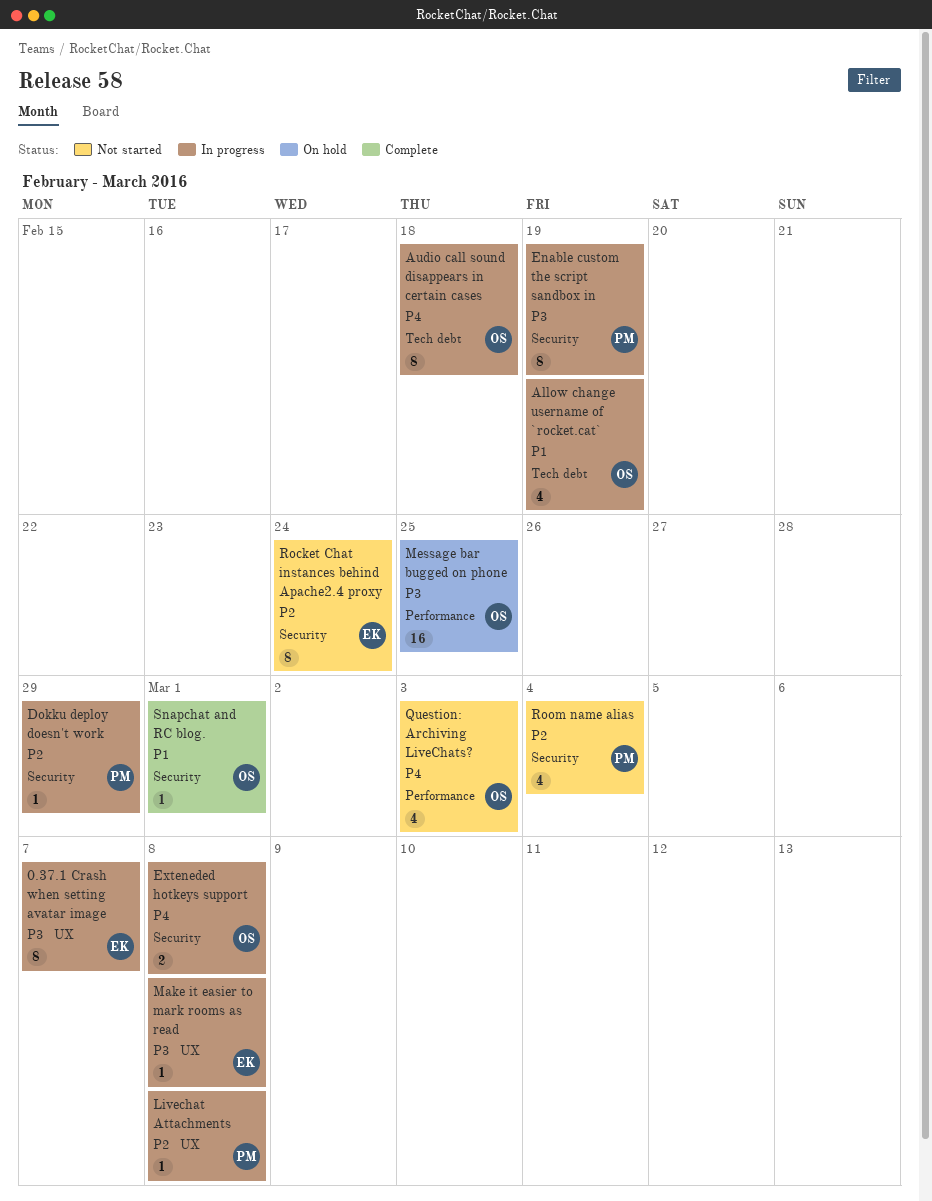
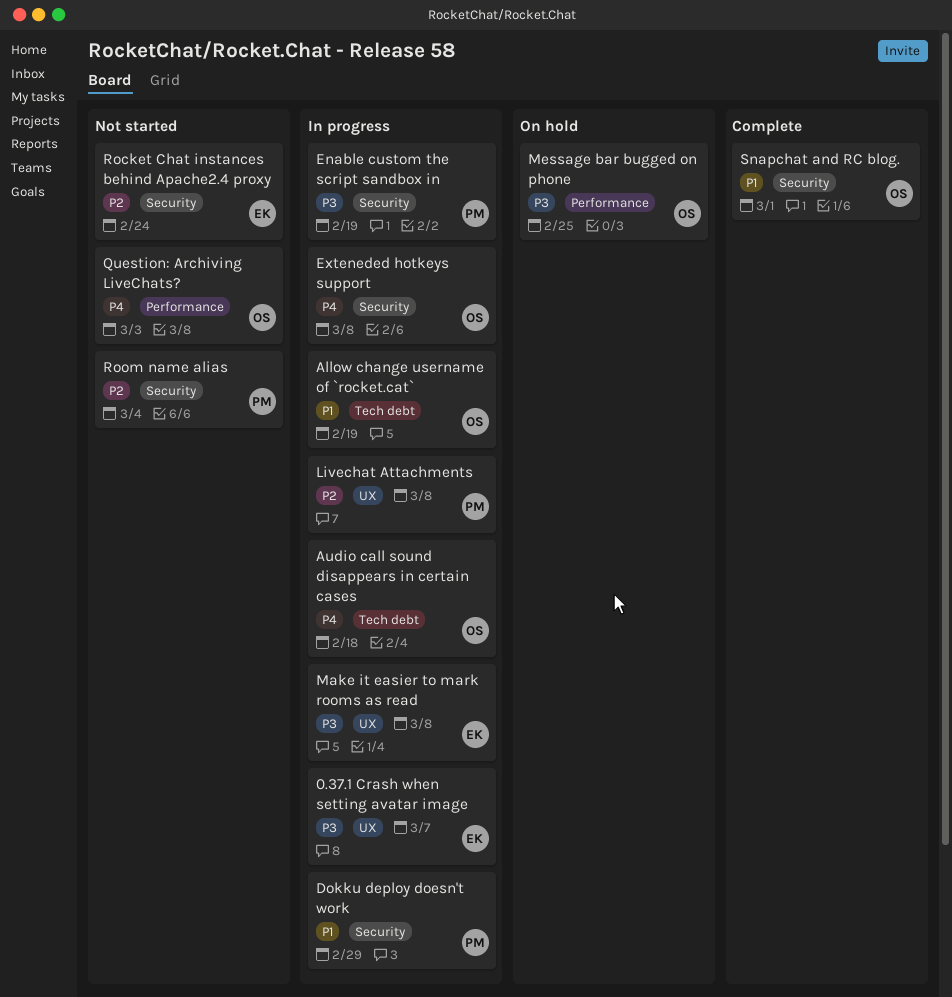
Dokku deploy doesn't work, priority: P2 -> P1

